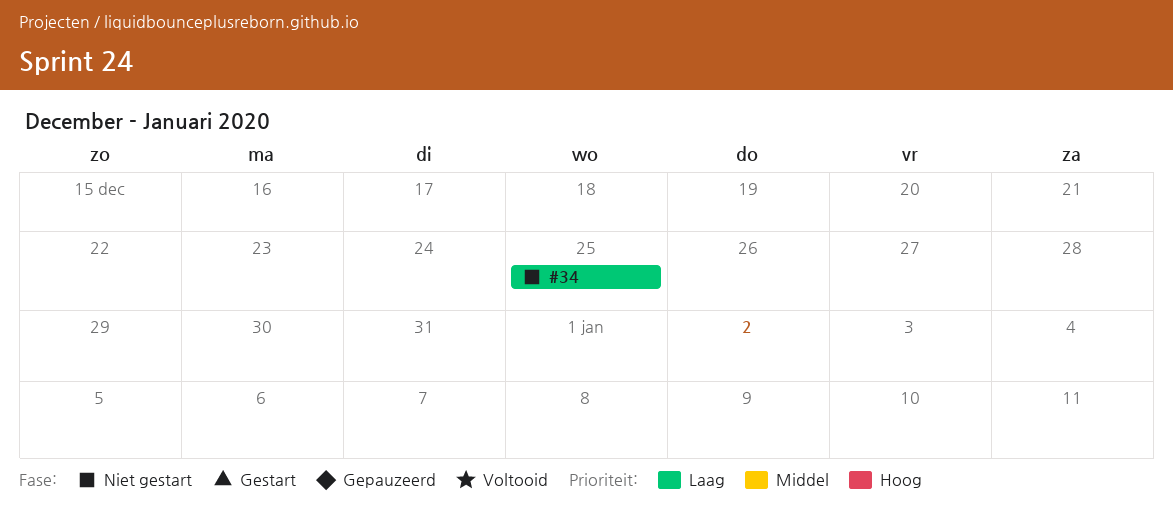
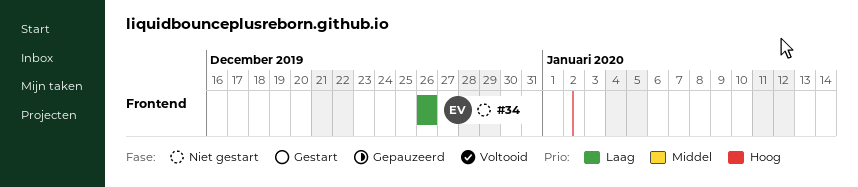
#34, start: Dec 25 -> Dec 26
#34, due: Dec 25 -> Dec 26

